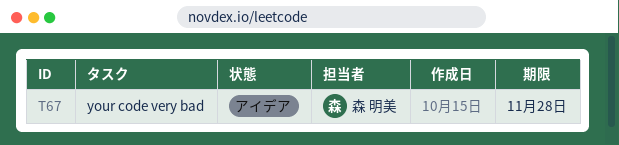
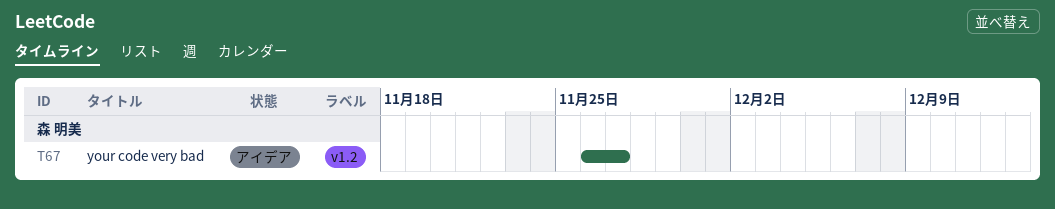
T67, due: Nov 28 -> Nov 27

